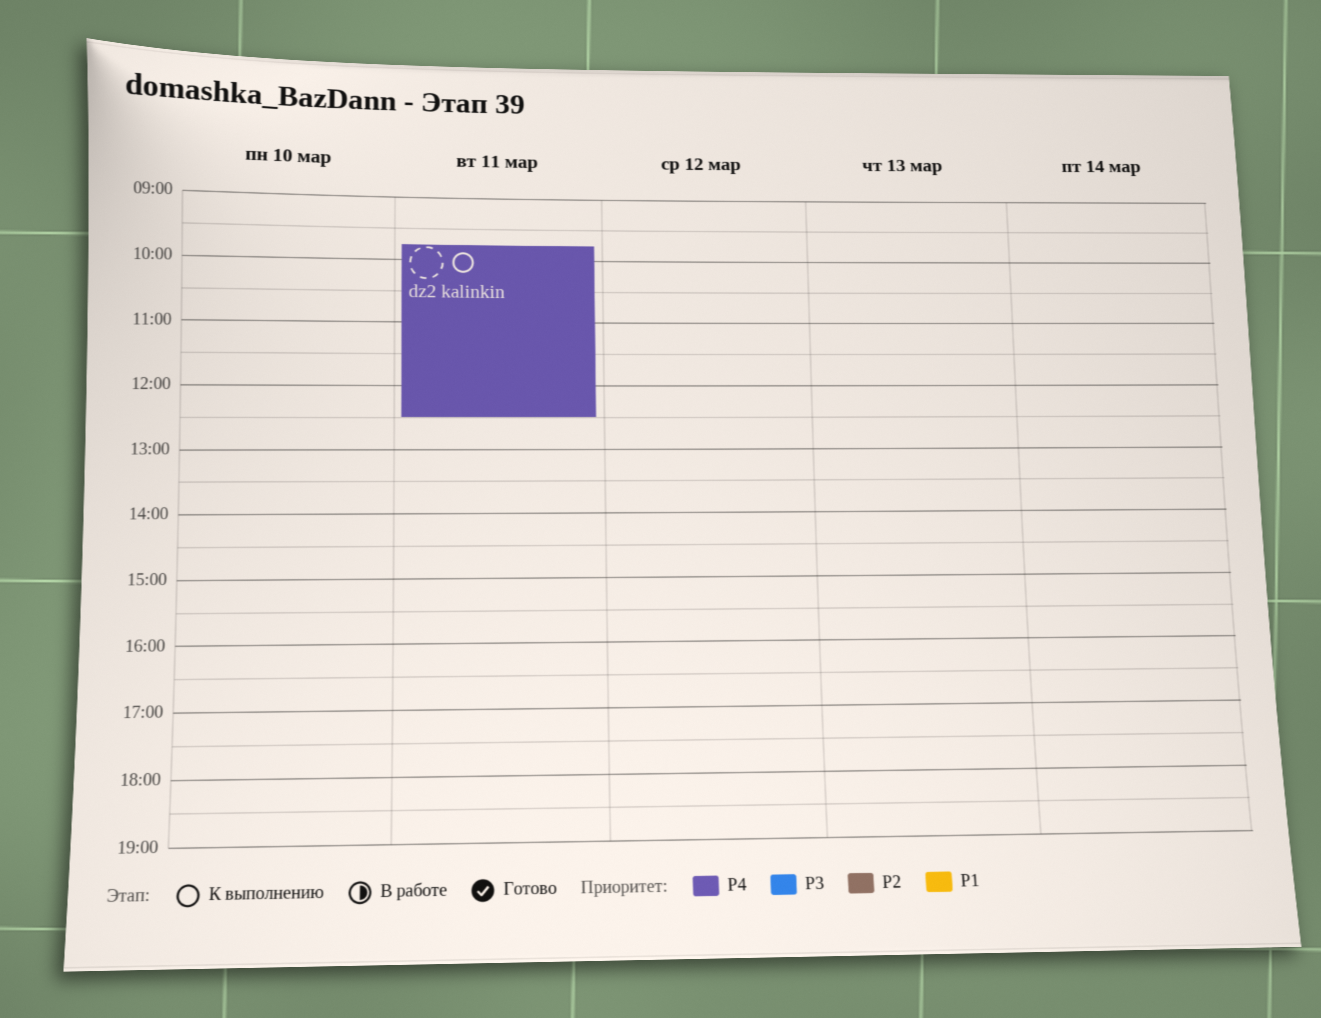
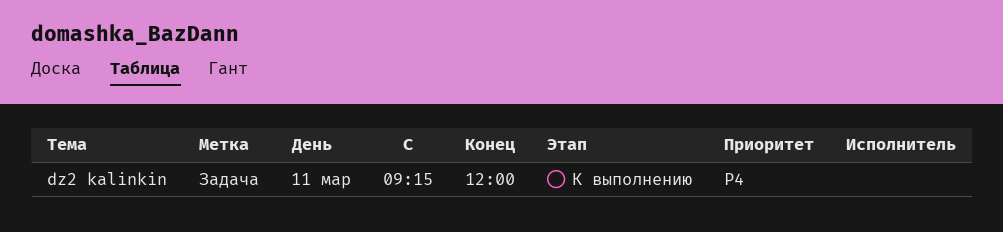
dz2 kalinkin, begins: 09:45 -> 09:15
dz2 kalinkin, ends: 12:30 -> 12:00

